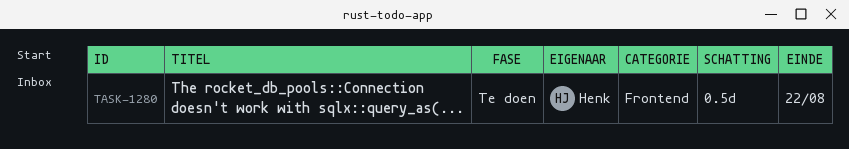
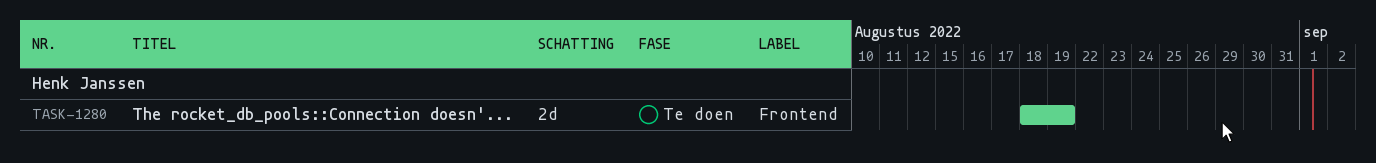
TASK-1280, estimate: 0.5d -> 2d
TASK-1280, due: Aug 22 -> Aug 19

